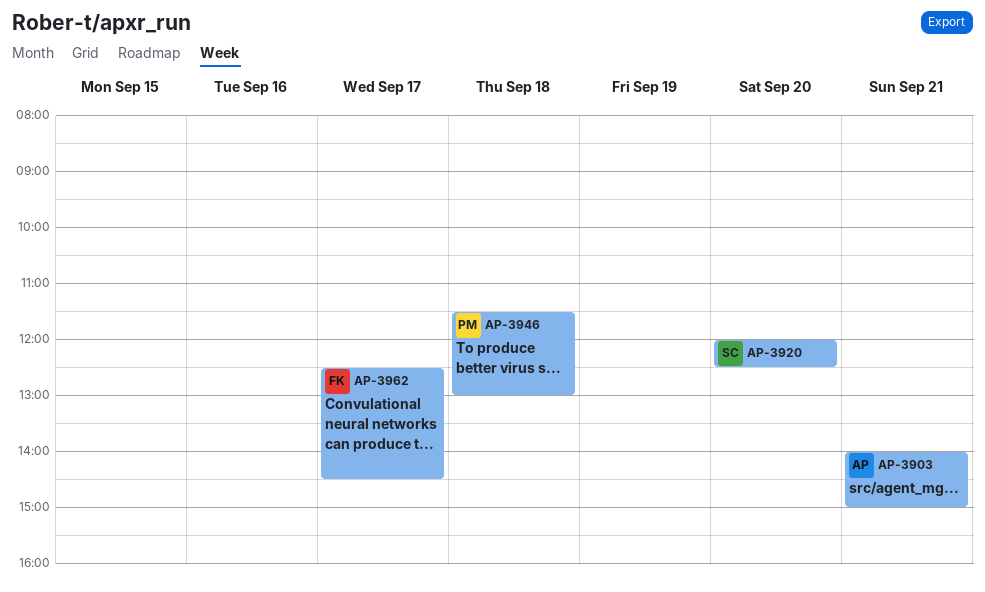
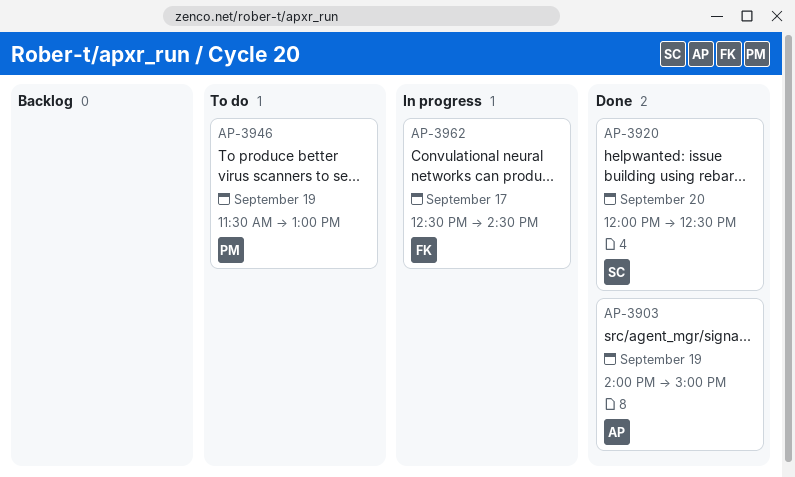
AP-3903, day: Sep 21 -> Sep 19
AP-3946, day: Sep 18 -> Sep 19

